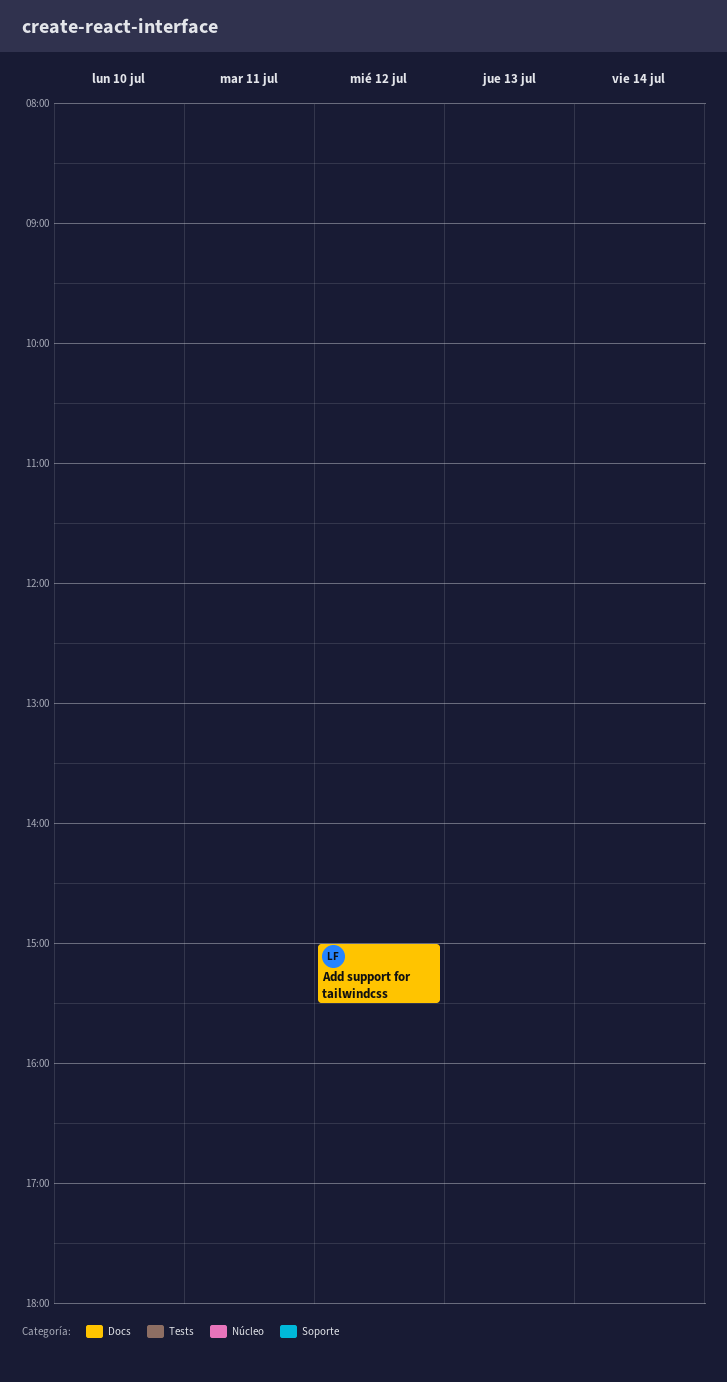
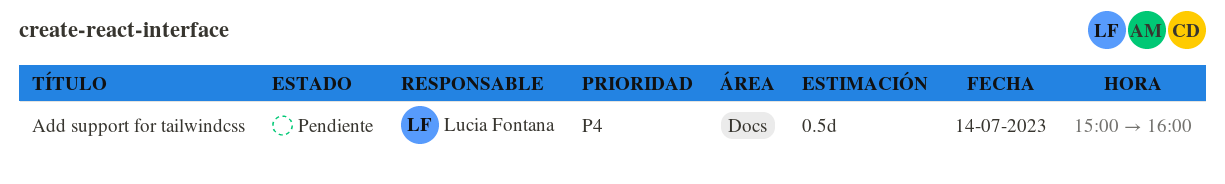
Add support for tailwindcss, day: Jul 12 -> Jul 14
Add support for tailwindcss, ends: 15:30 -> 16:00

